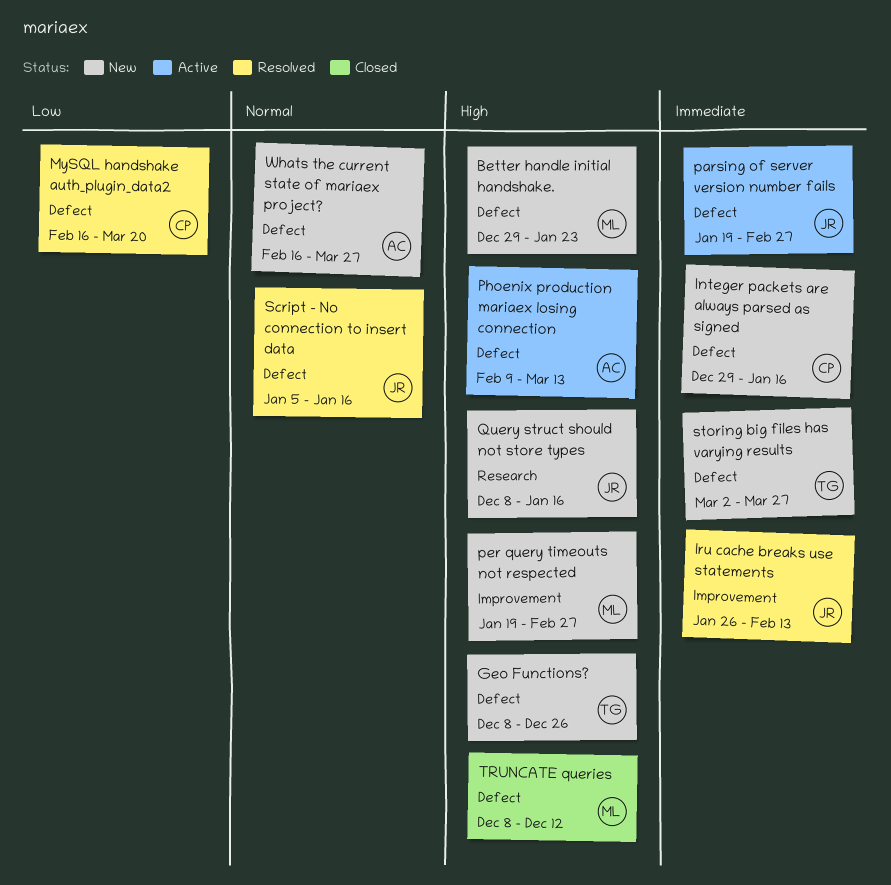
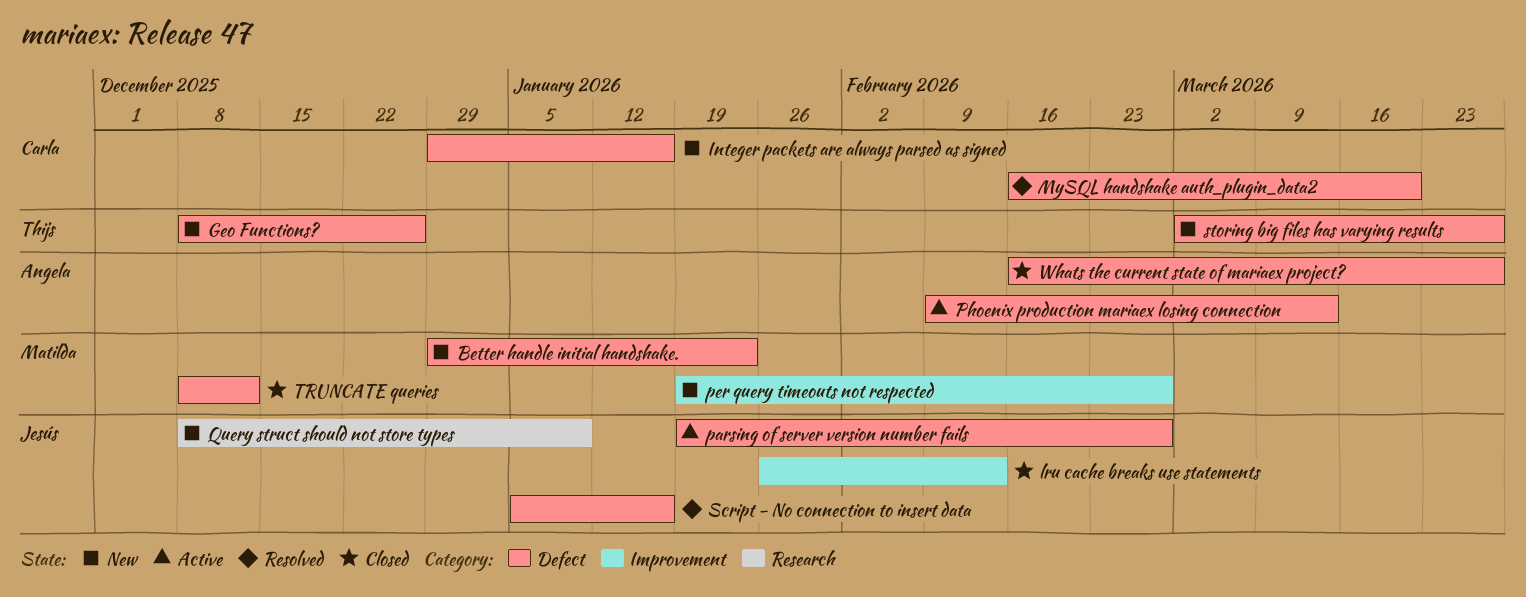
lru cache breaks use statements, status: Resolved -> Closed
Query struct should not store types, due: Jan 16 -> Jan 9
Whats the current state of mariaex project?, status: New -> Closed

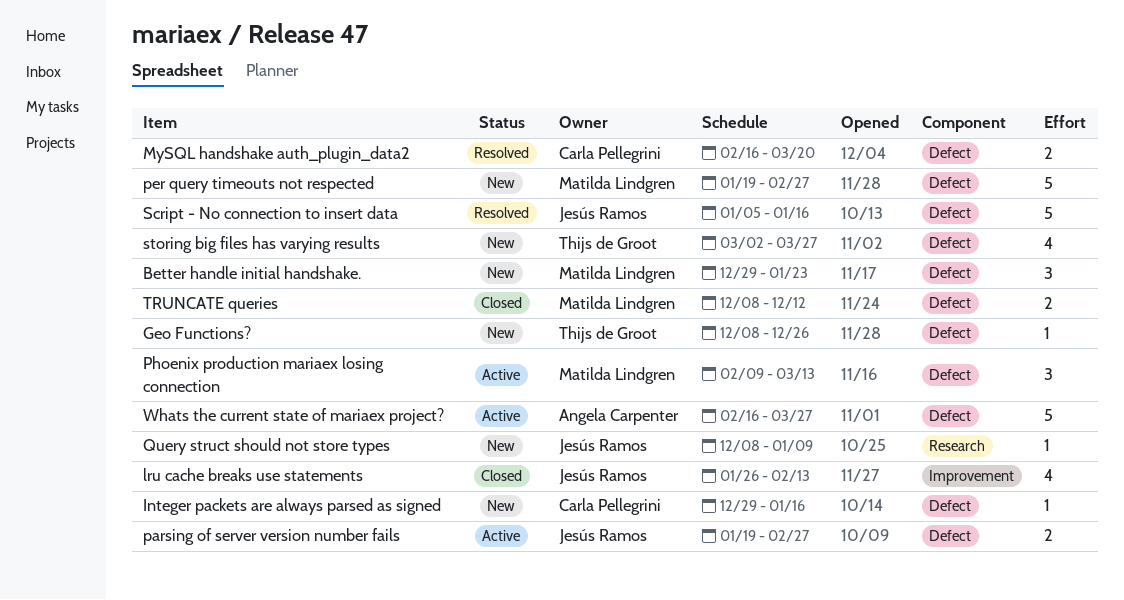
per query timeouts not respected, label: Improvement -> Defect
Phoenix production mariaex losing connection, owner: Angela Carpenter -> Matilda Lindgren
Whats the current state of mariaex project?, status: Closed -> Active

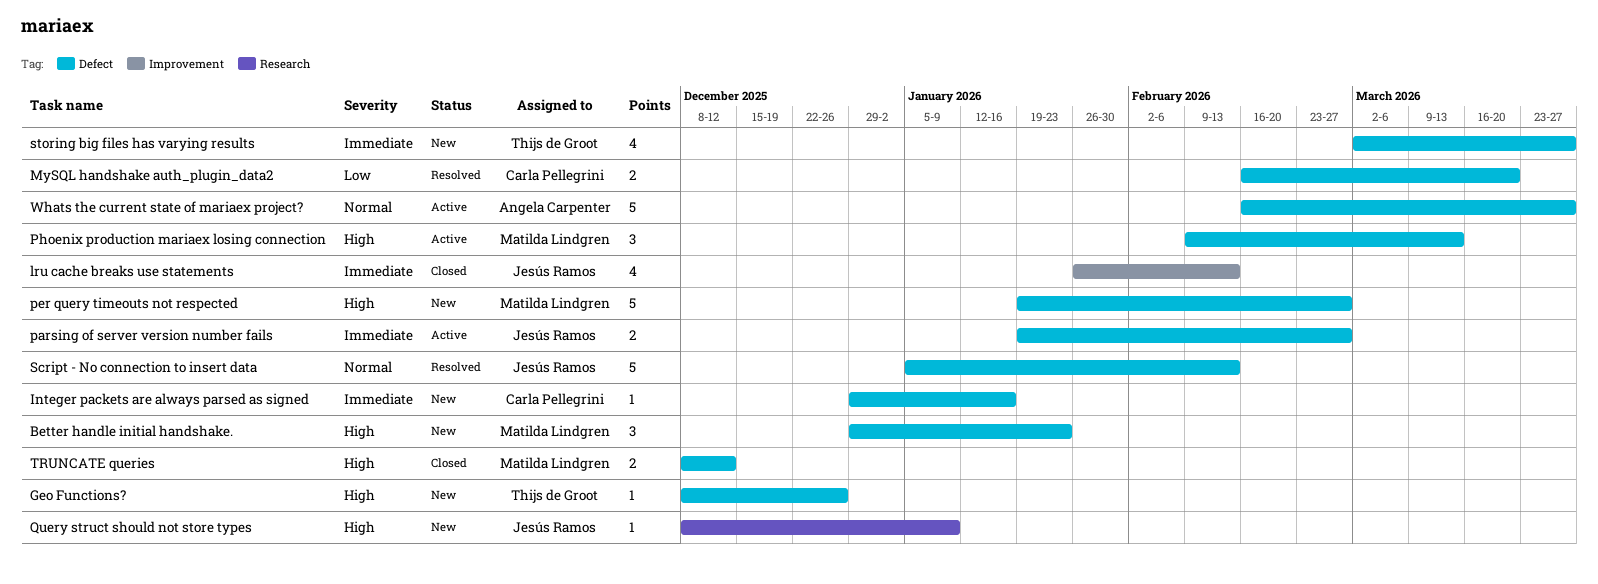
Script - No connection to insert data, due: Jan 16 -> Feb 13

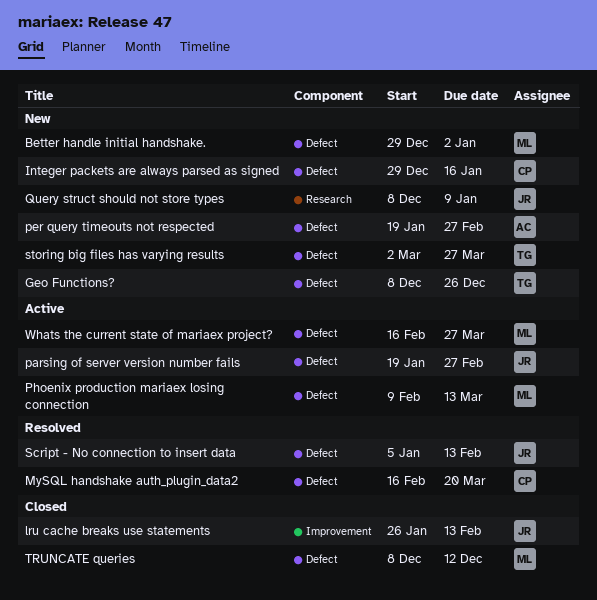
Better handle initial handshake., due: Jan 23 -> Jan 2
per query timeouts not respected, owner: Matilda Lindgren -> Angela Carpenter
Whats the current state of mariaex project?, owner: Angela Carpenter -> Matilda Lindgren

